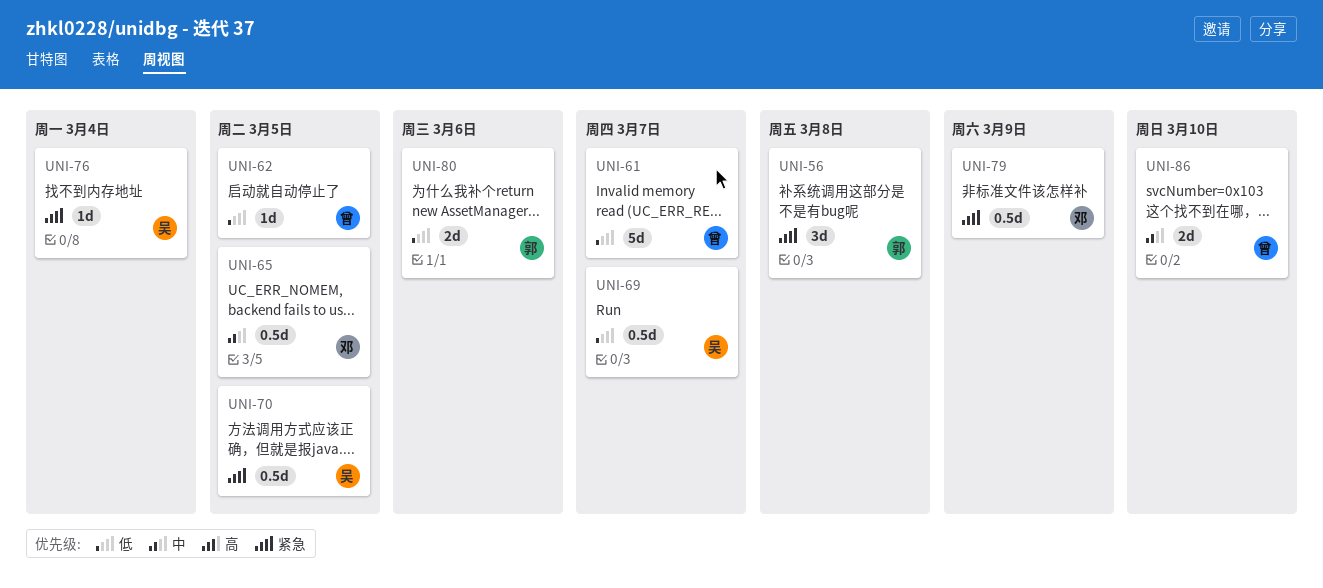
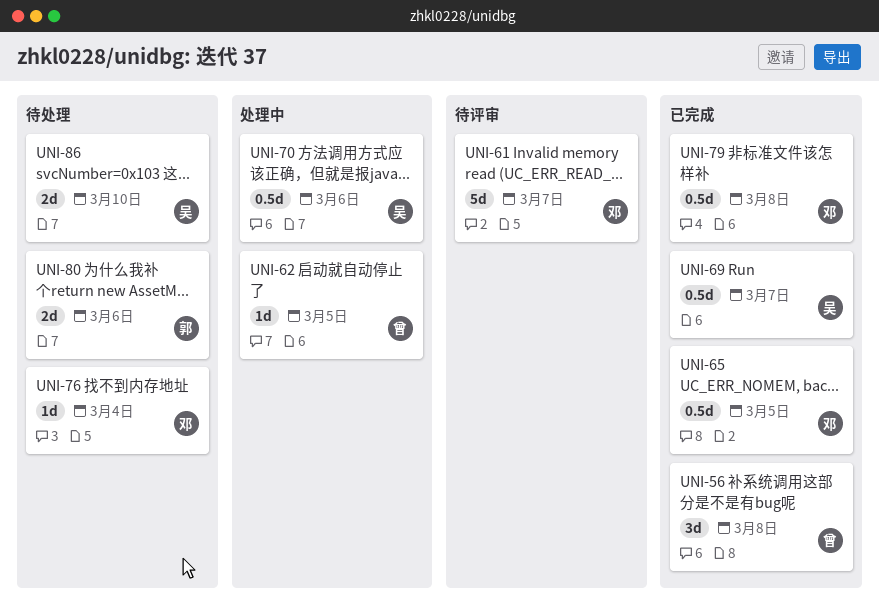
UNI-56, owner: 郭 -> 曾
UNI-61, owner: 曾 -> 邓
UNI-70, due: Mar 5 -> Mar 6
UNI-76, owner: 吴 -> 邓
UNI-79, due: Mar 9 -> Mar 8
UNI-86, owner: 曾 -> 吴

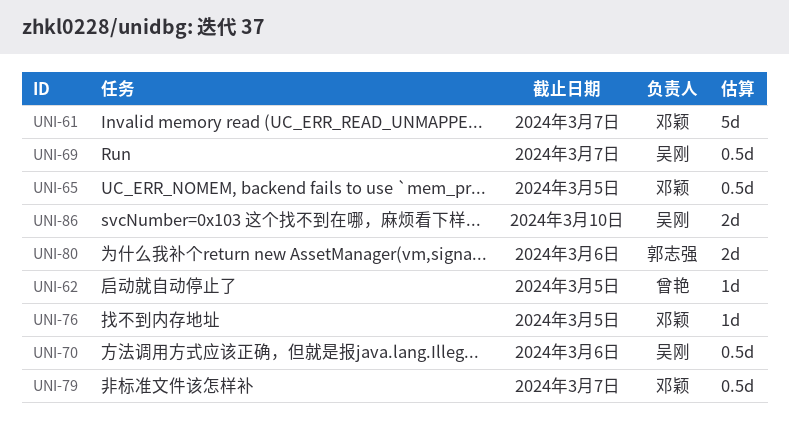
UNI-56: present -> none
UNI-76, due: Mar 4 -> Mar 5
UNI-79, due: Mar 8 -> Mar 7

